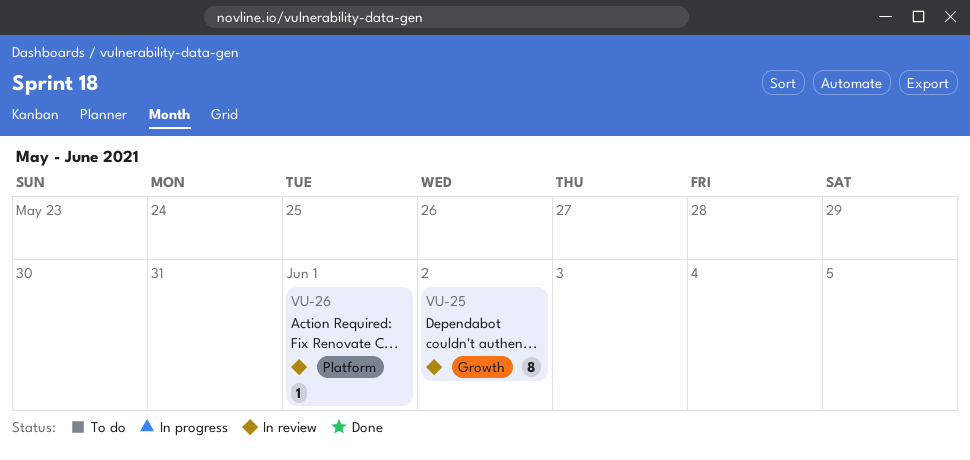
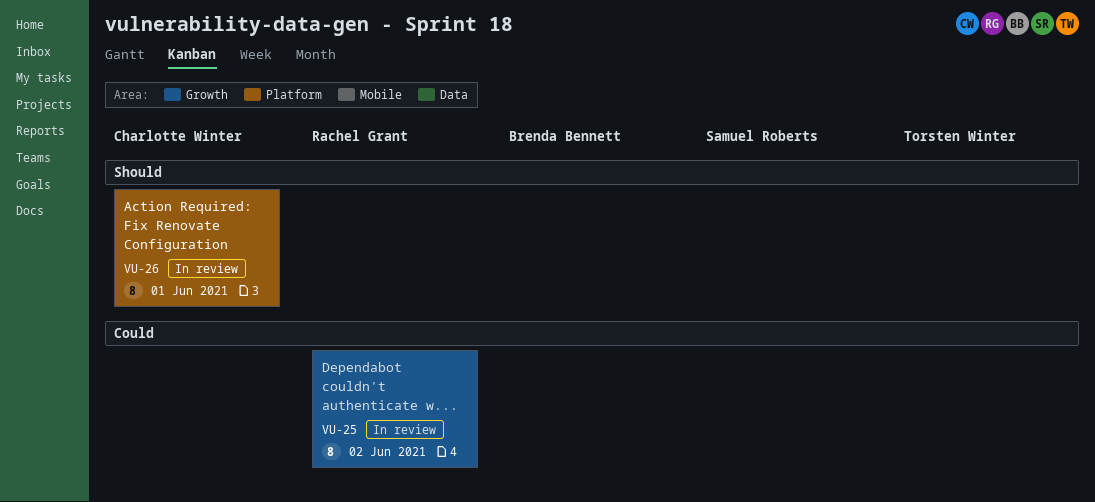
VU-26, estimate: 1 -> 8

